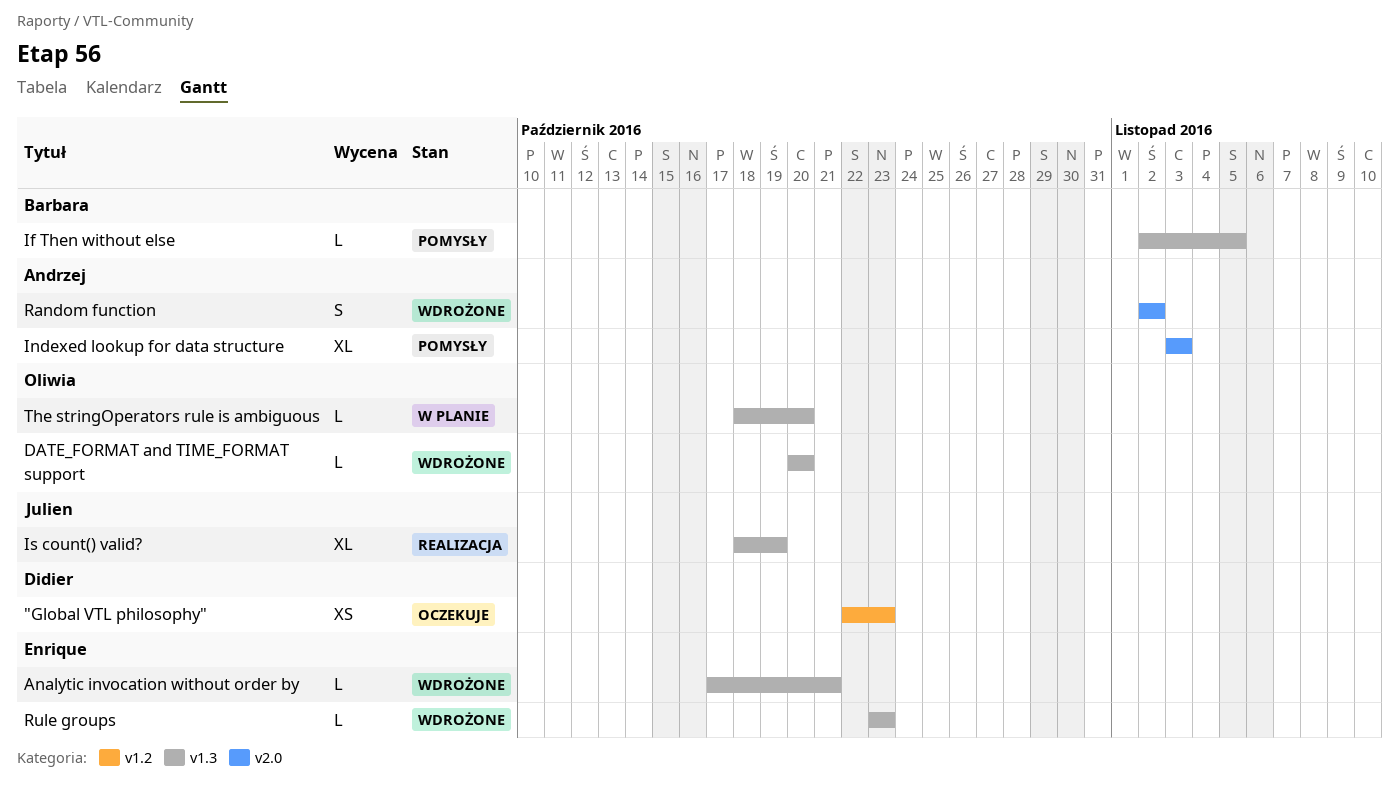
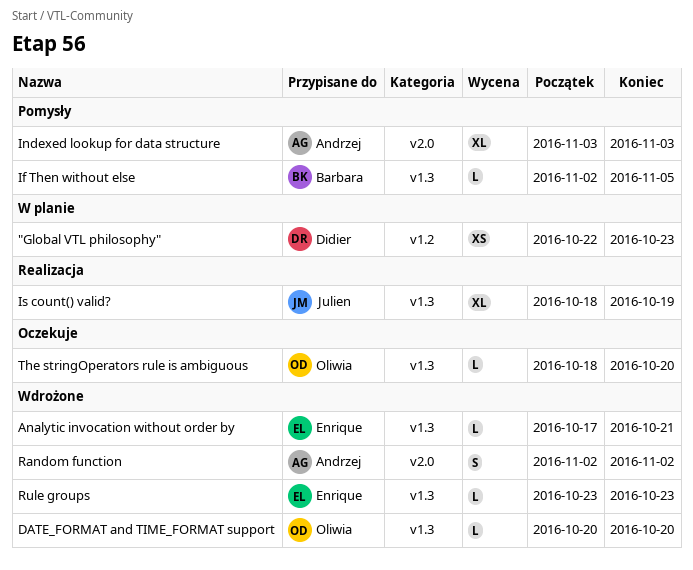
"Global VTL philosophy", status: Oczekuje -> W planie
The stringOperators rule is ambiguous, status: W planie -> Oczekuje

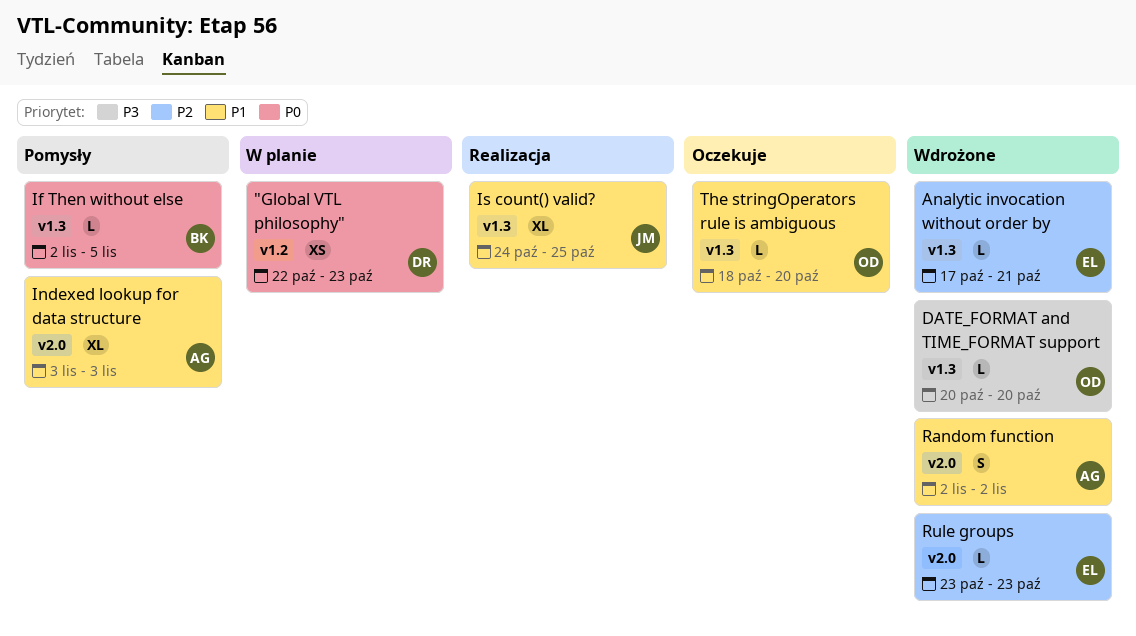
Is count() valid?, start: Oct 18 -> Oct 24
Is count() valid?, due: Oct 19 -> Oct 25
Rule groups, label: v1.3 -> v2.0

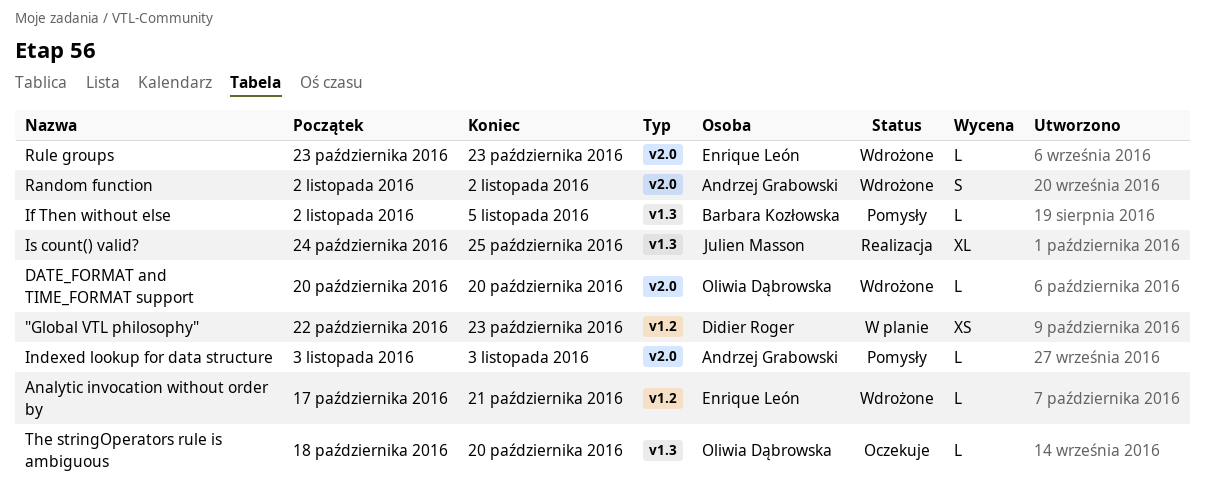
Analytic invocation without order by, label: v1.3 -> v1.2
DATE_FORMAT and TIME_FORMAT support, label: v1.3 -> v2.0
Indexed lookup for data structure, estimate: XL -> L

